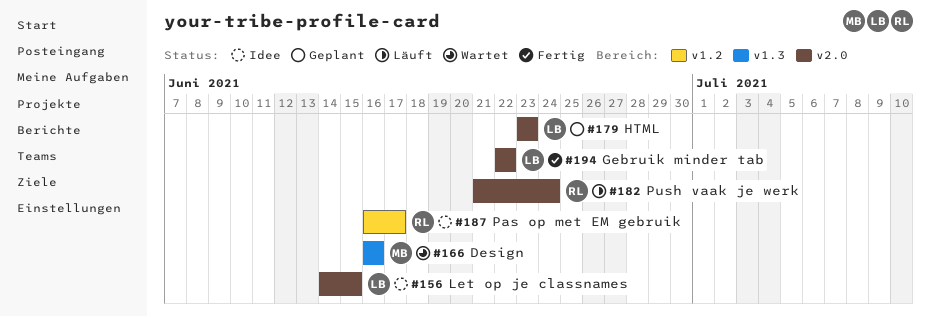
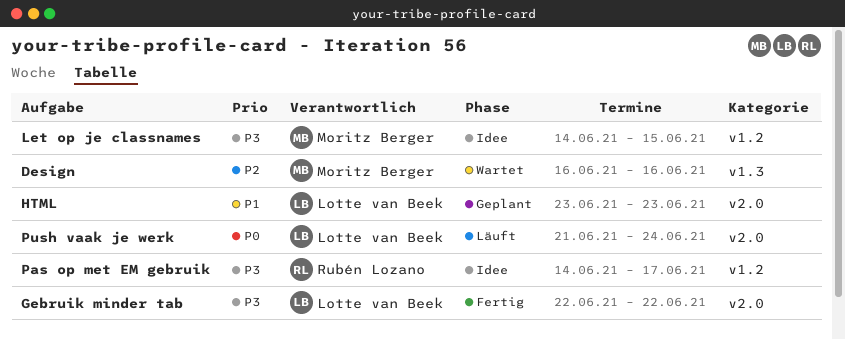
Let op je classnames, owner: Lotte van Beek -> Moritz Berger
Let op je classnames, label: v2.0 -> v1.2
Pas op met EM gebruik, start: Jun 16 -> Jun 14
Push vaak je werk, owner: Rubén Lozano -> Lotte van Beek

